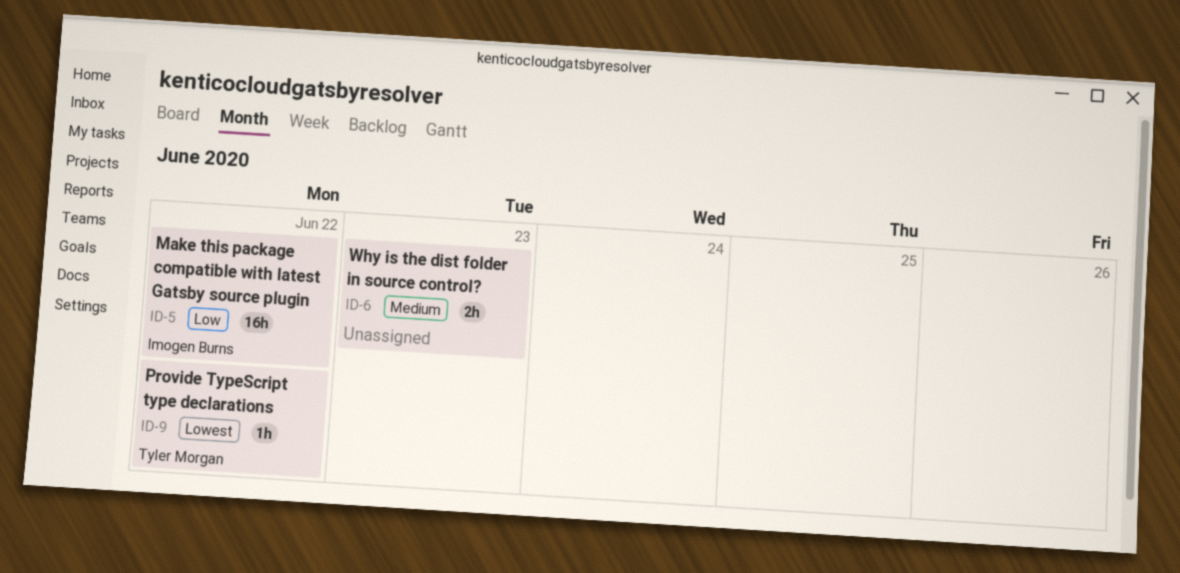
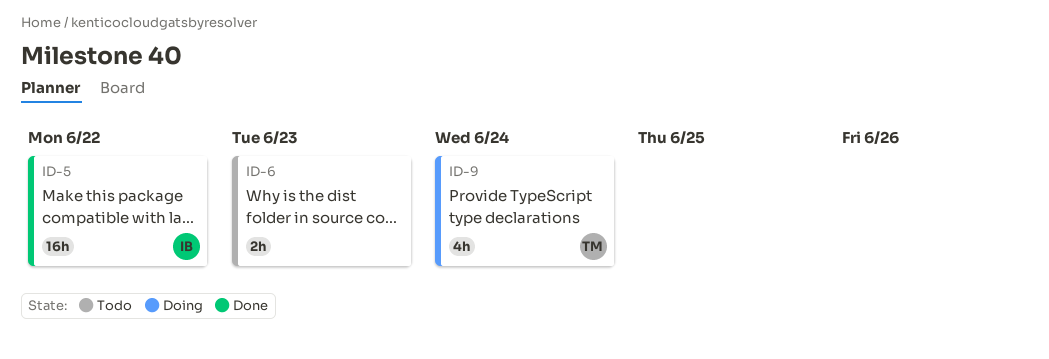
ID-9, estimate: 1h -> 4h
ID-9, due: Jun 22 -> Jun 24

